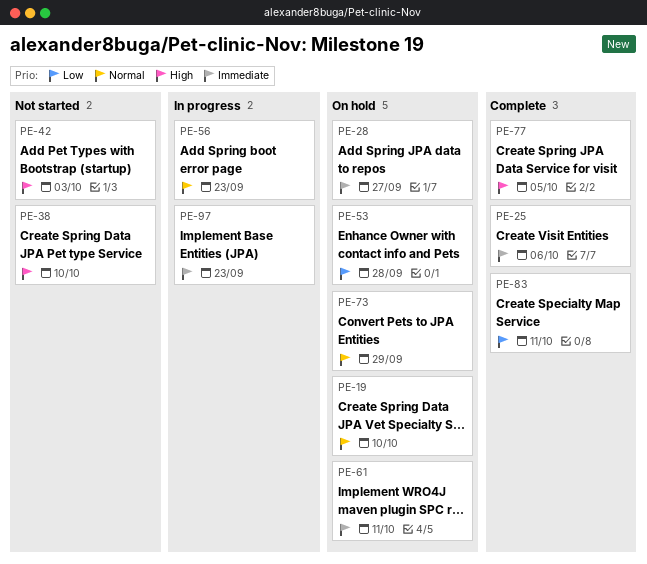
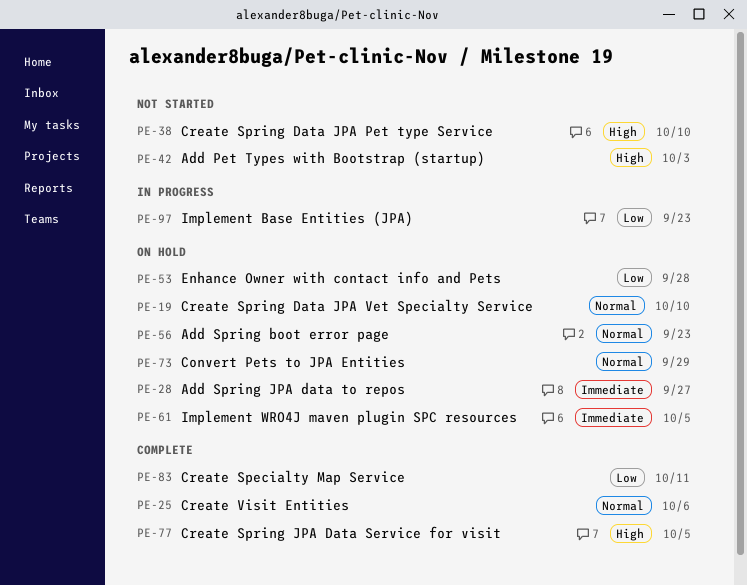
PE-25, priority: Immediate -> Normal
PE-56, status: In progress -> On hold
PE-61, due: Oct 11 -> Oct 5
PE-97, priority: Immediate -> Low

